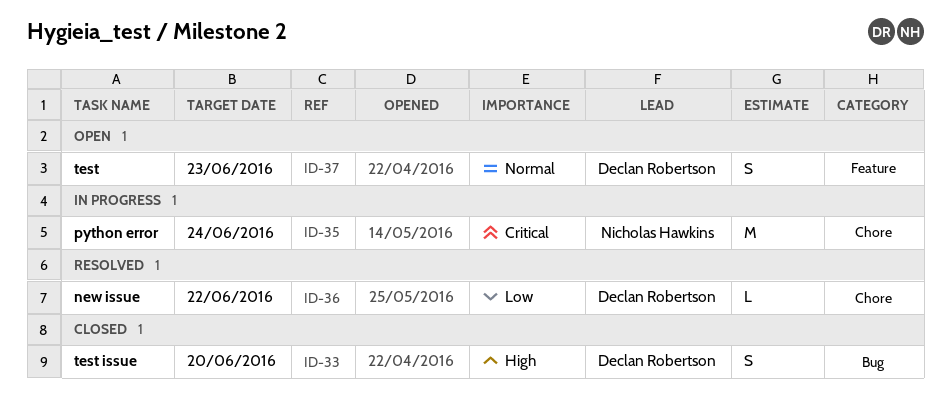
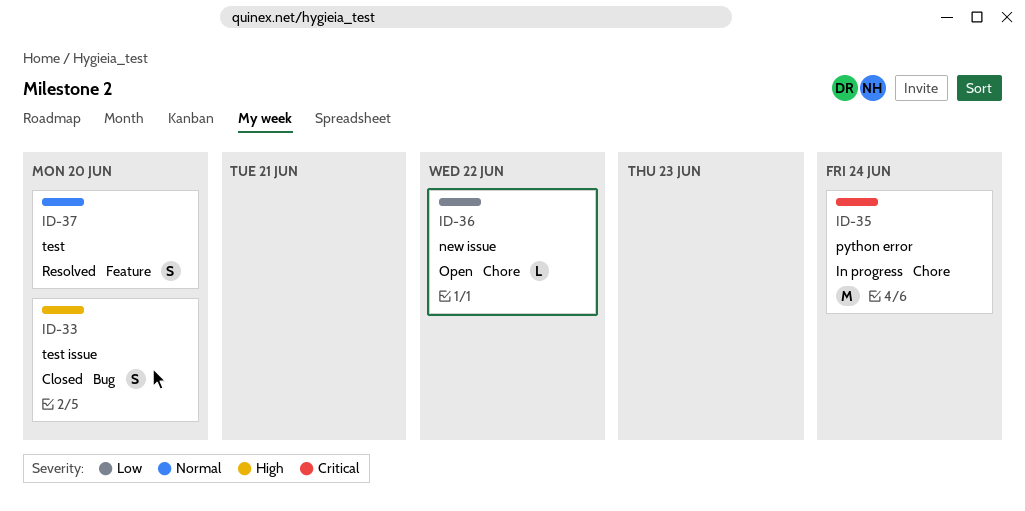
ID-36, status: Resolved -> Open
ID-37, status: Open -> Resolved
ID-37, due: Jun 23 -> Jun 20

